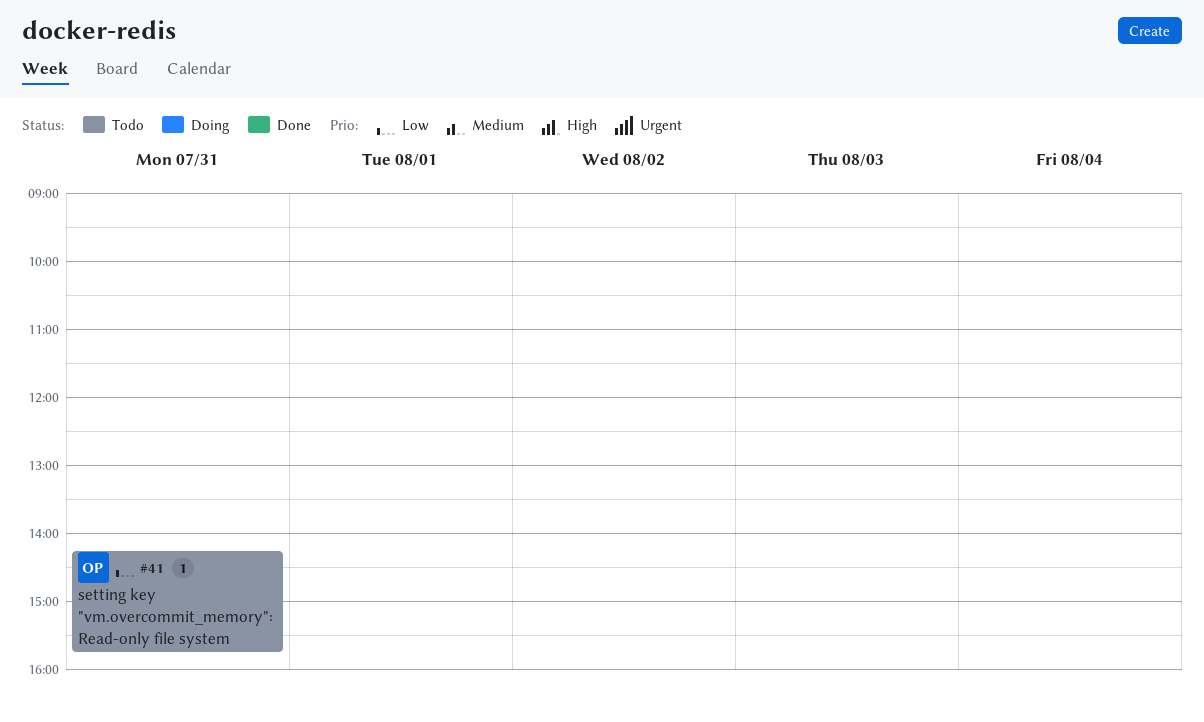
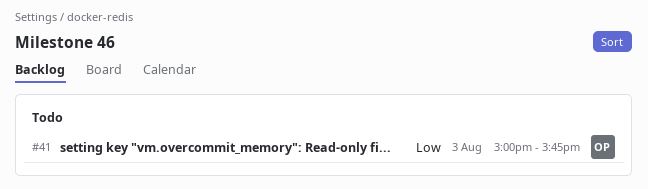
#41, day: Jul 31 -> Aug 3
#41, begins: 14:15 -> 15:00

